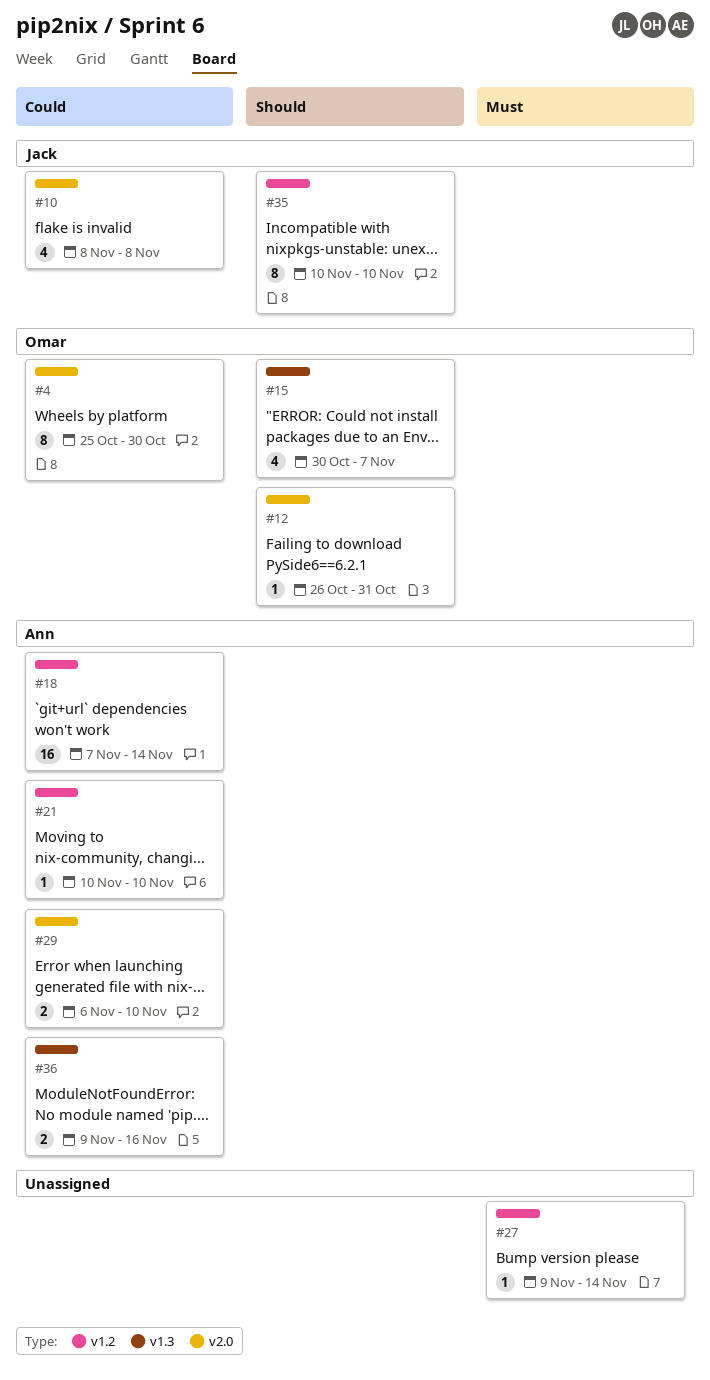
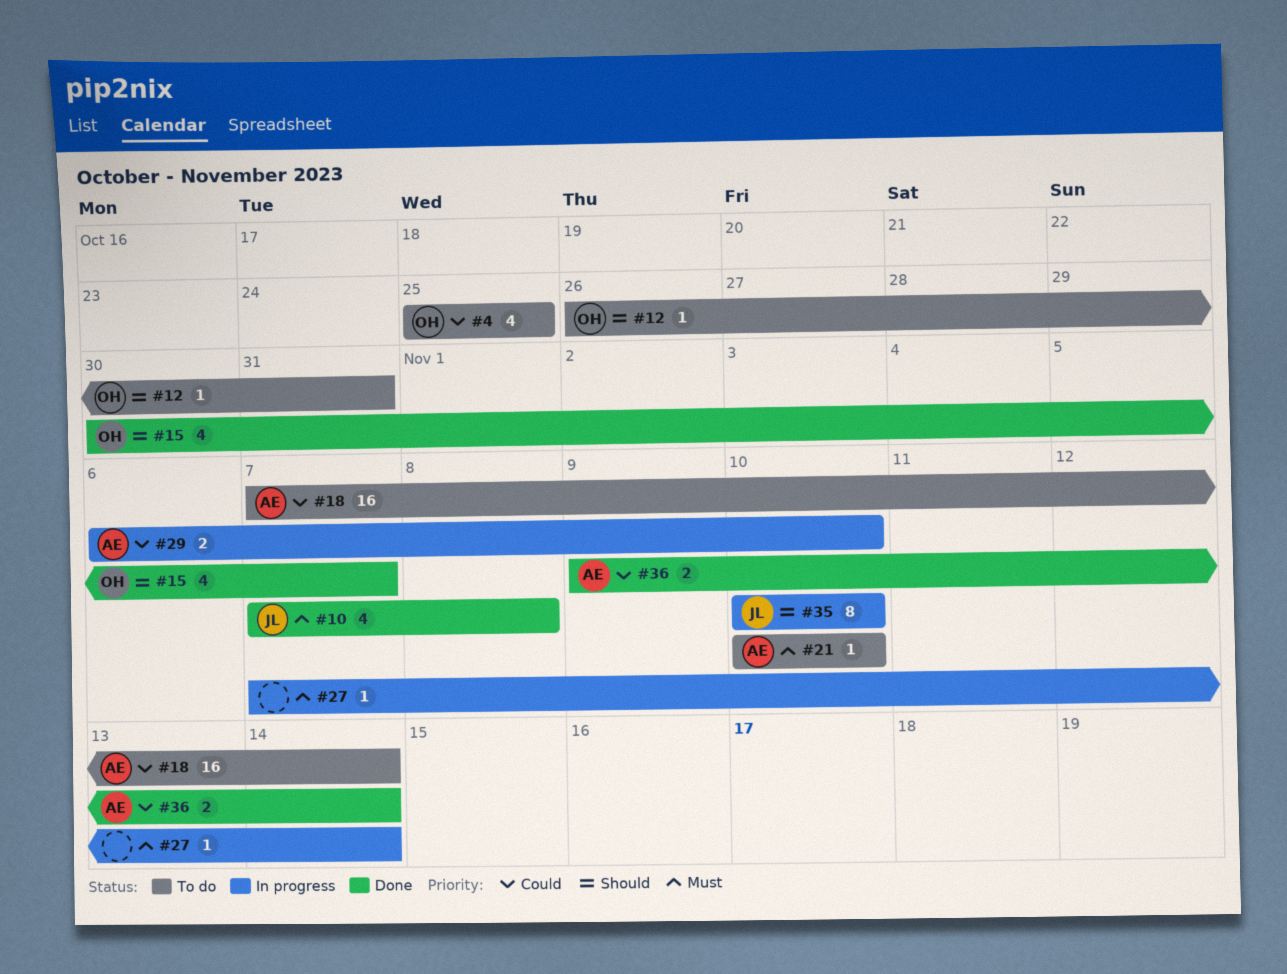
#4, estimate: 8 -> 4
#4, due: Oct 30 -> Oct 25
#10, priority: Could -> Must
#10, start: Nov 8 -> Nov 7
#21, priority: Could -> Must
#27, start: Nov 9 -> Nov 7
#36, due: Nov 16 -> Nov 14

